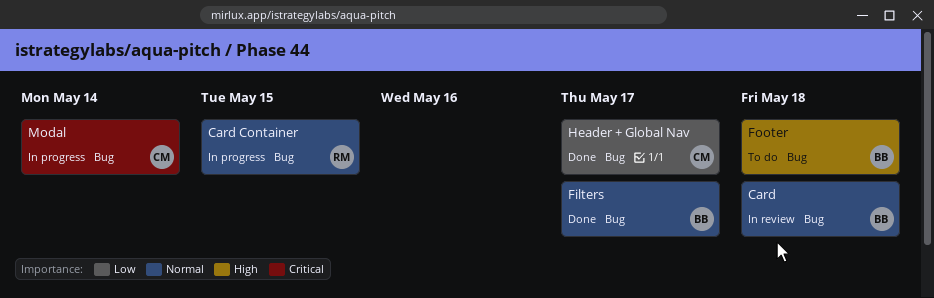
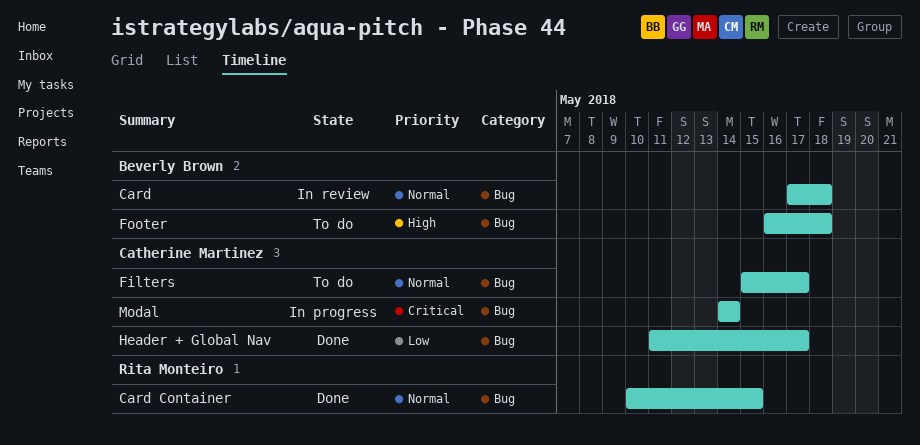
Card Container, status: In progress -> Done
Filters, status: Done -> To do
Filters, owner: Beverly Brown -> Catherine Martinez

